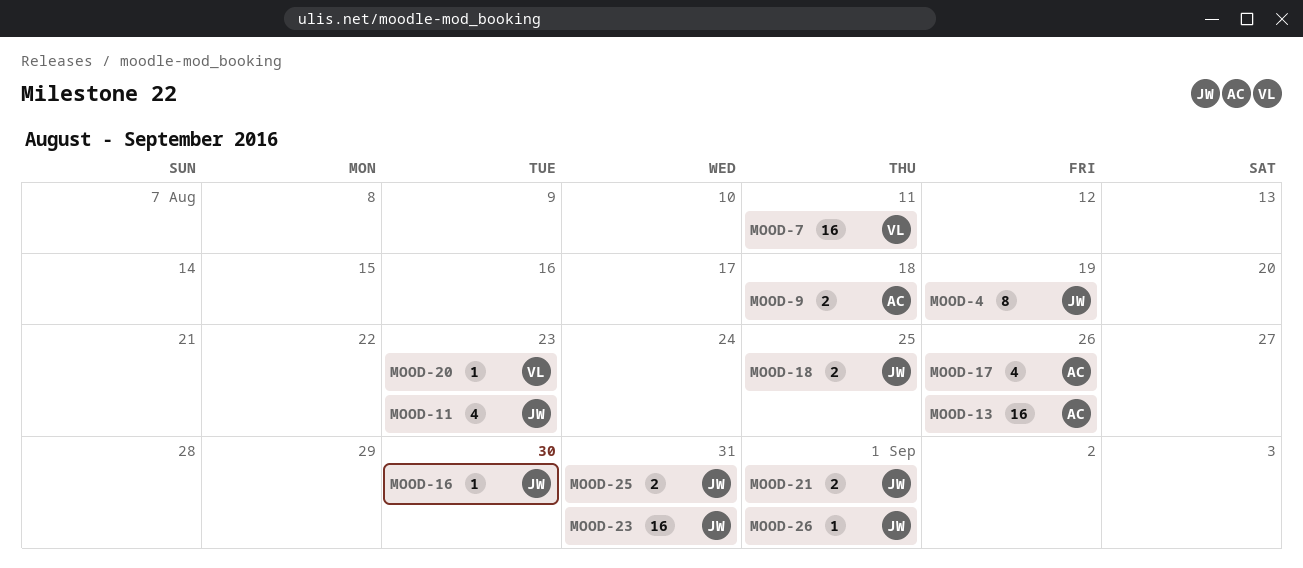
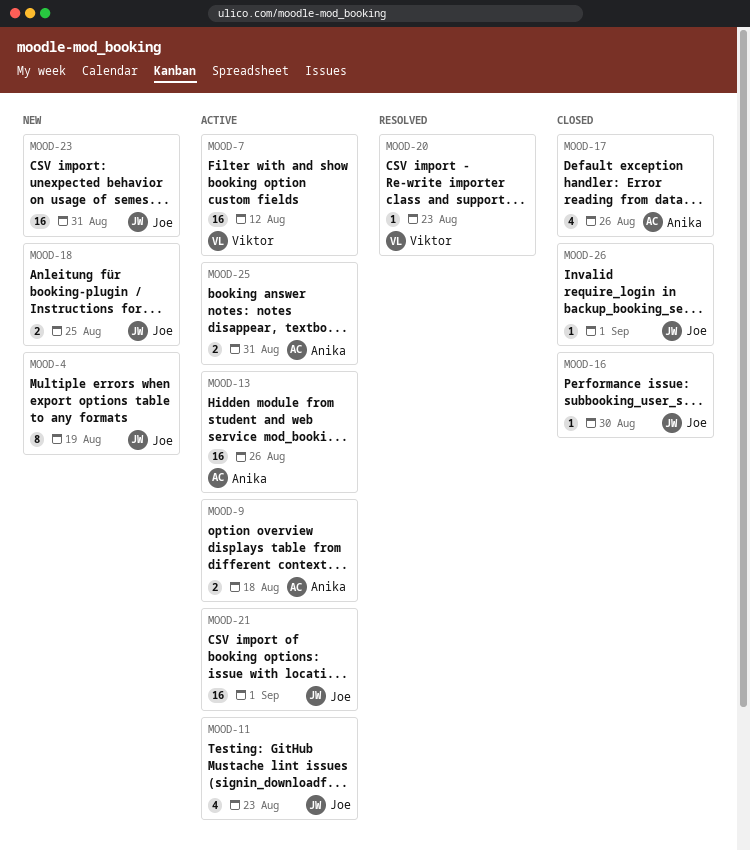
MOOD-7, due: Aug 11 -> Aug 12
MOOD-21, estimate: 2 -> 16
MOOD-25, owner: Joe -> Anika

